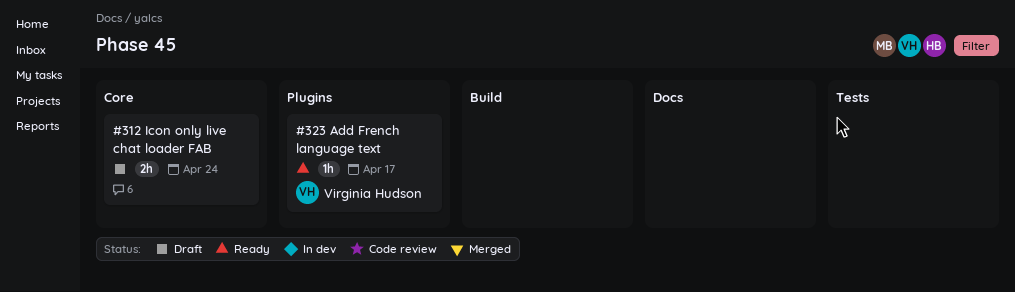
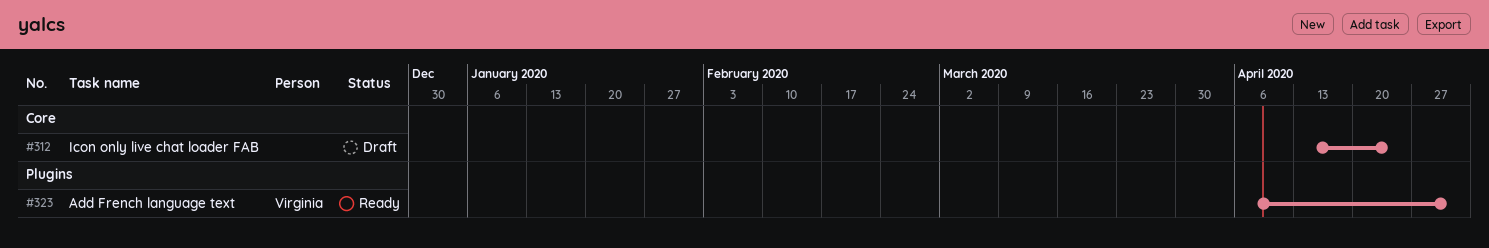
#323, due: Apr 17 -> May 1

